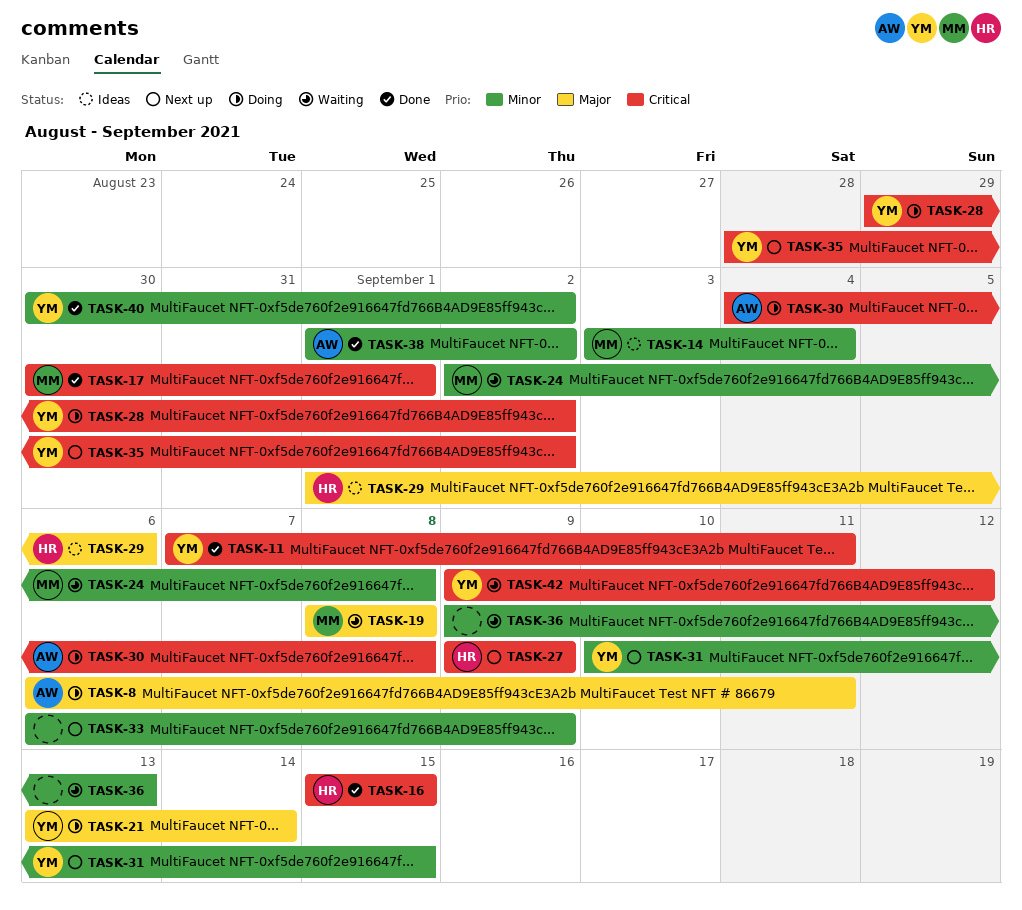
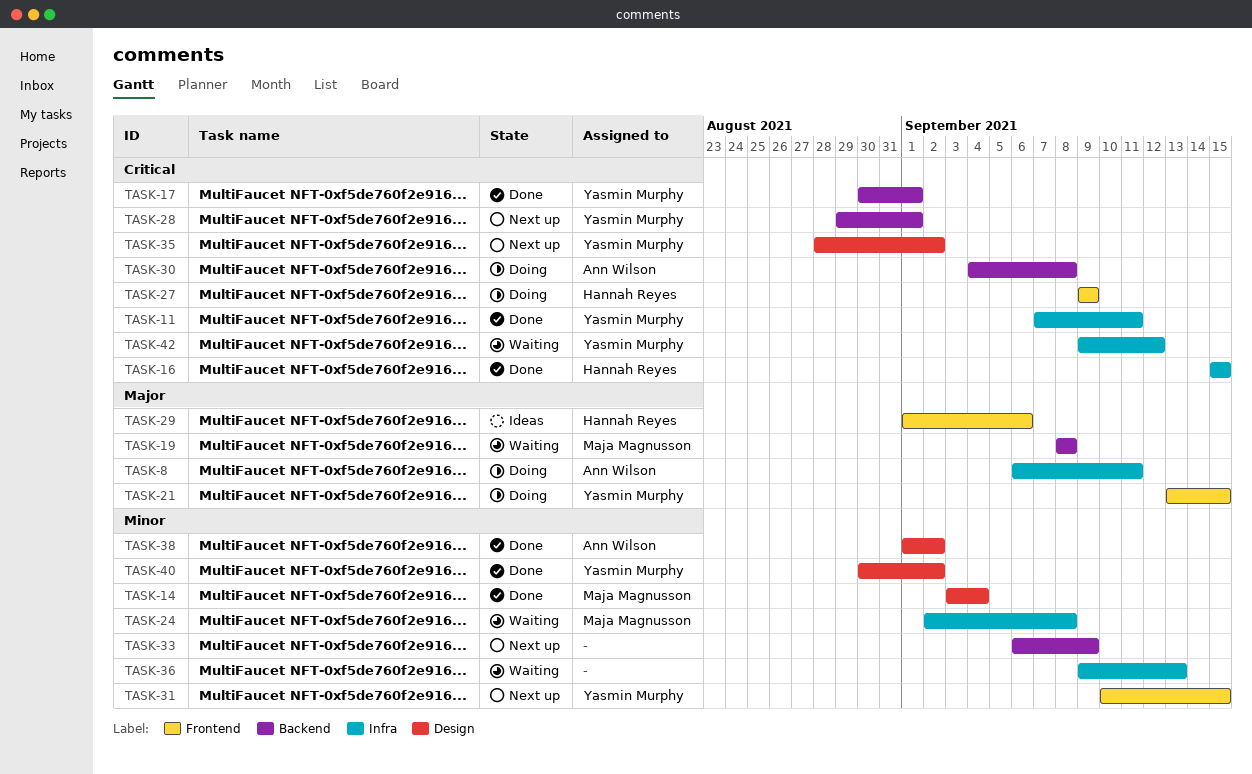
TASK-14, status: Ideas -> Done
TASK-17, owner: Maja Magnusson -> Yasmin Murphy
TASK-21, due: Sep 14 -> Sep 15
TASK-27, status: Next up -> Doing
TASK-28, status: Doing -> Next up
TASK-28, due: Sep 2 -> Sep 1

